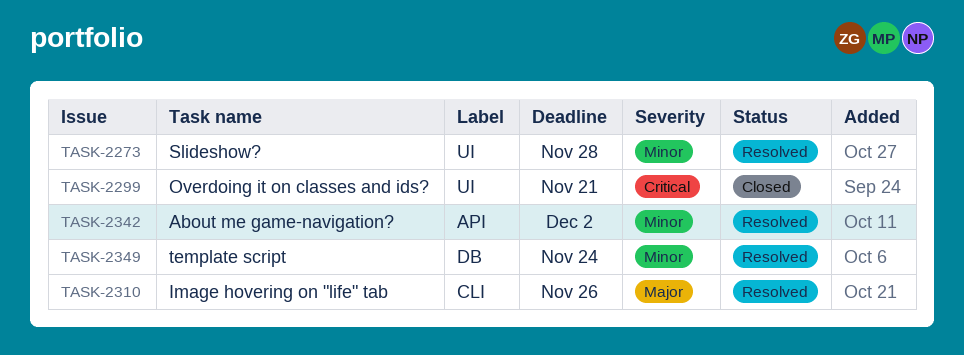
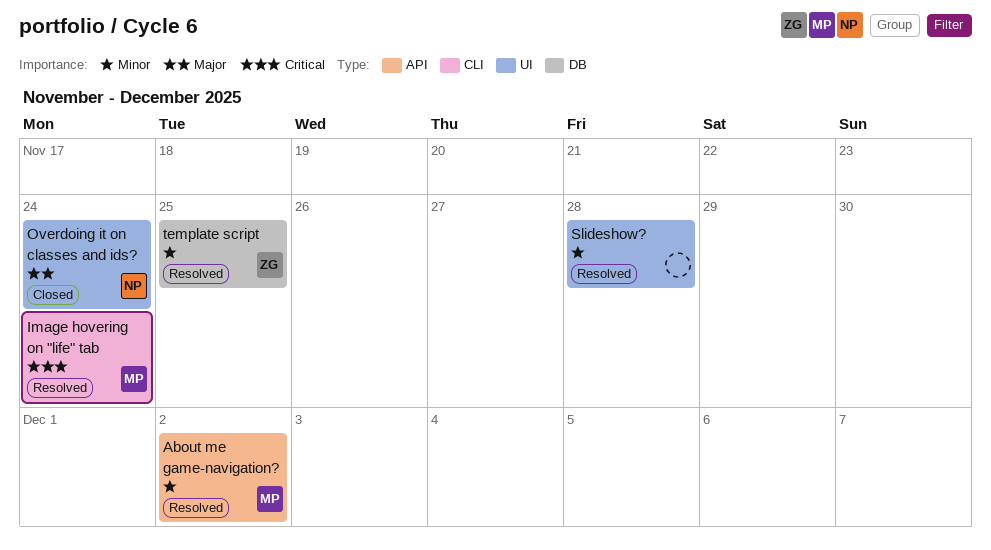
Image hovering on "life" tab, priority: Major -> Critical
Image hovering on "life" tab, due: Nov 26 -> Nov 24
Overdoing it on classes and ids?, priority: Critical -> Major
Overdoing it on classes and ids?, due: Nov 21 -> Nov 24
template script, due: Nov 24 -> Nov 25

